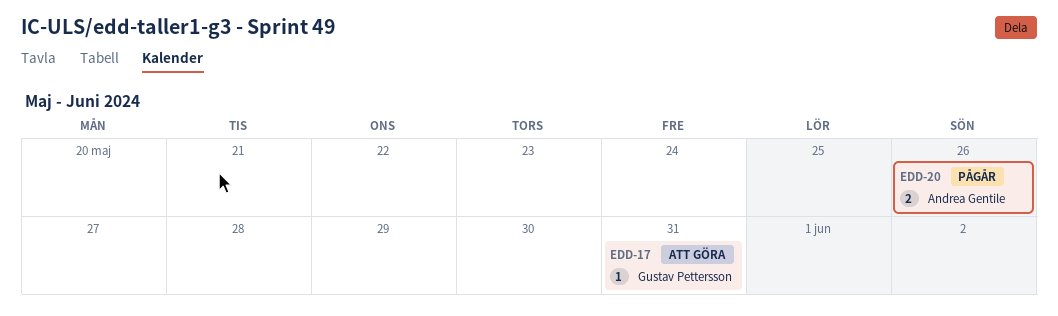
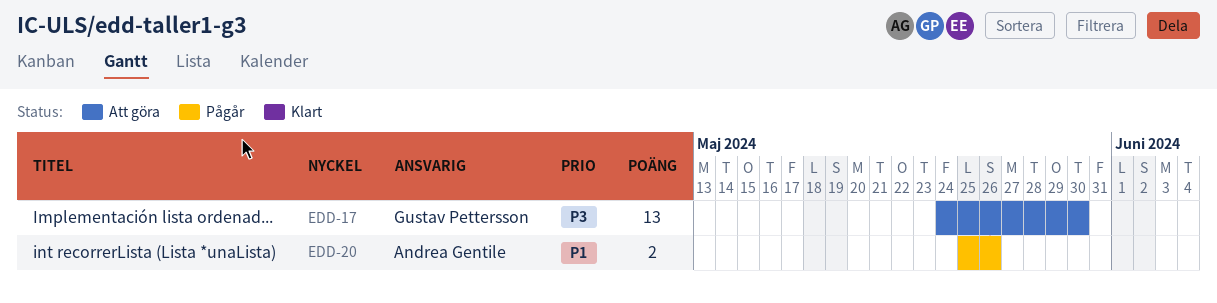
EDD-17, estimate: 1 -> 13
EDD-17, due: May 31 -> May 30

